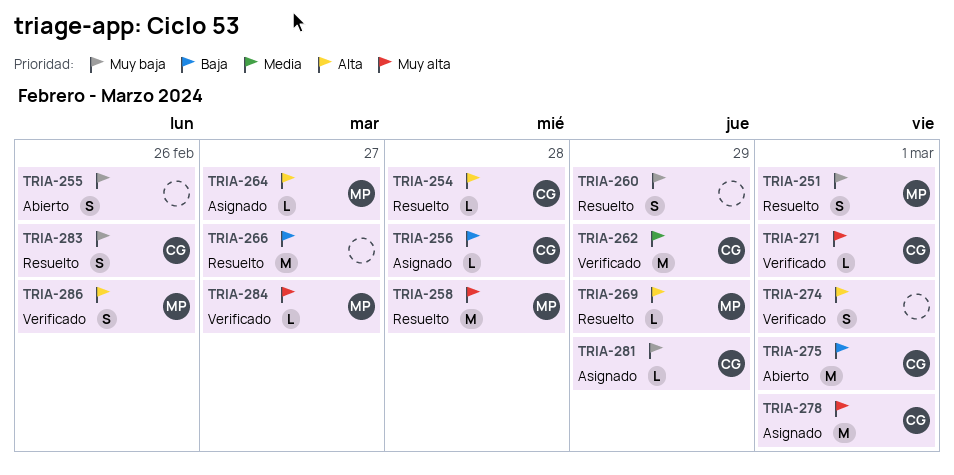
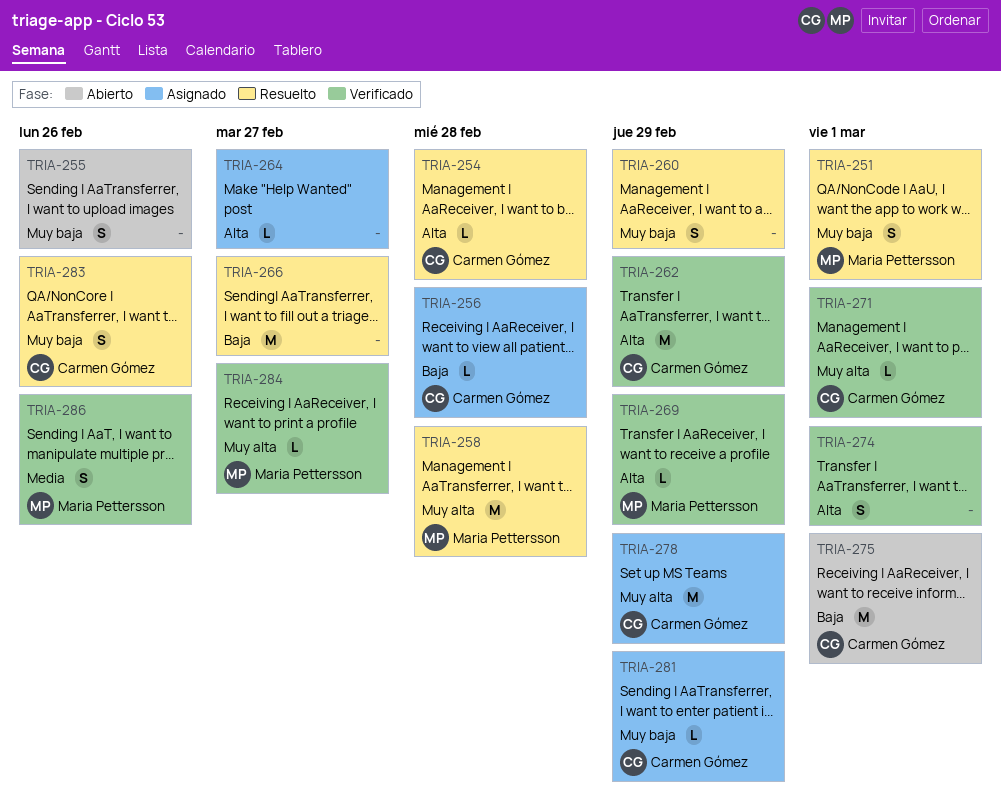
TRIA-262, priority: Media -> Alta
TRIA-264, owner: Maria Pettersson -> none
TRIA-269, status: Resuelto -> Verificado
TRIA-278, due: Mar 1 -> Feb 29
TRIA-286, priority: Alta -> Media

